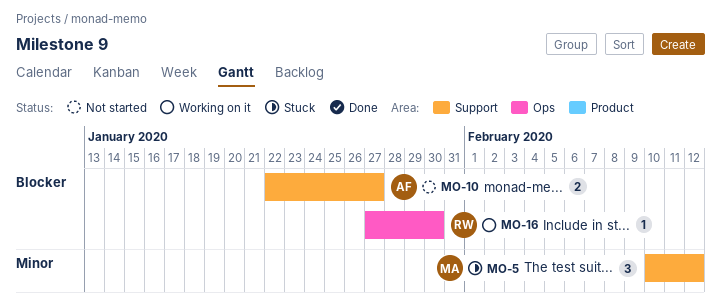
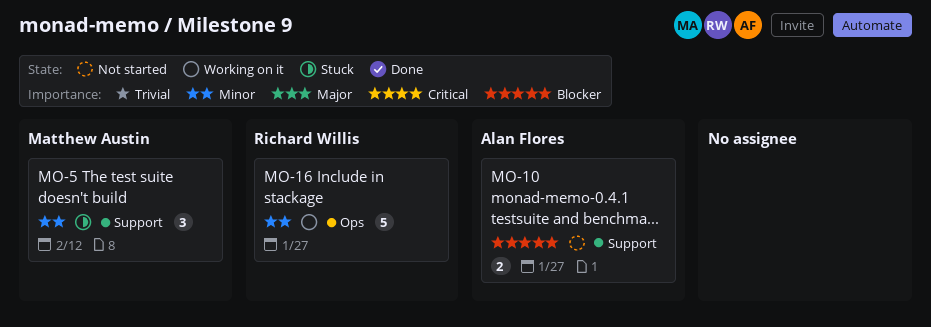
MO-16, priority: Blocker -> Minor
MO-16, estimate: 1 -> 5
MO-16, due: Jan 30 -> Jan 27

